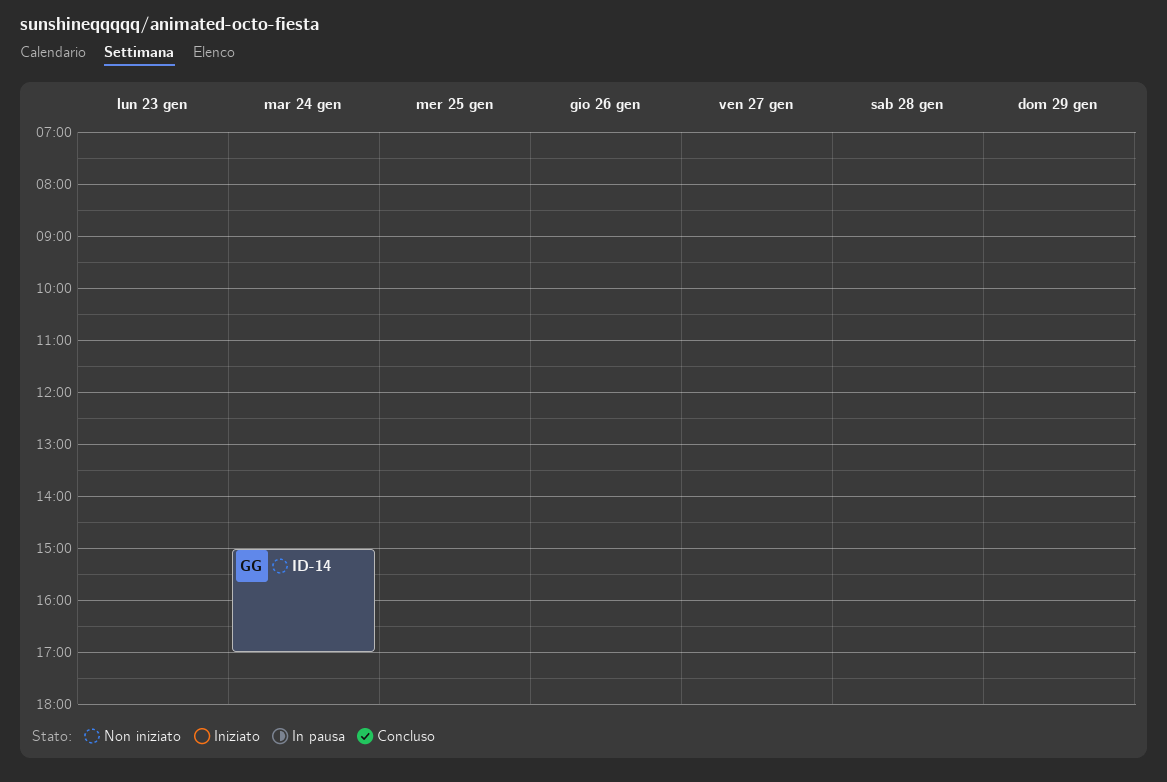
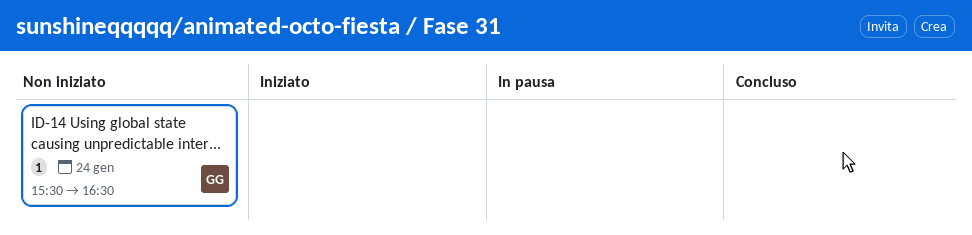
ID-14, begins: 15:00 -> 15:30
ID-14, ends: 17:00 -> 16:30

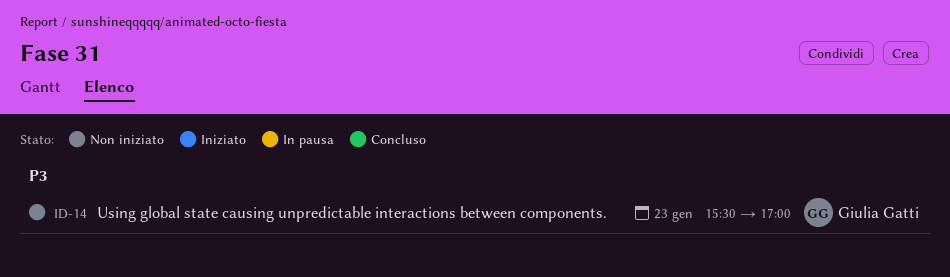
ID-14, day: Jan 24 -> Jan 23
ID-14, ends: 16:30 -> 17:00

